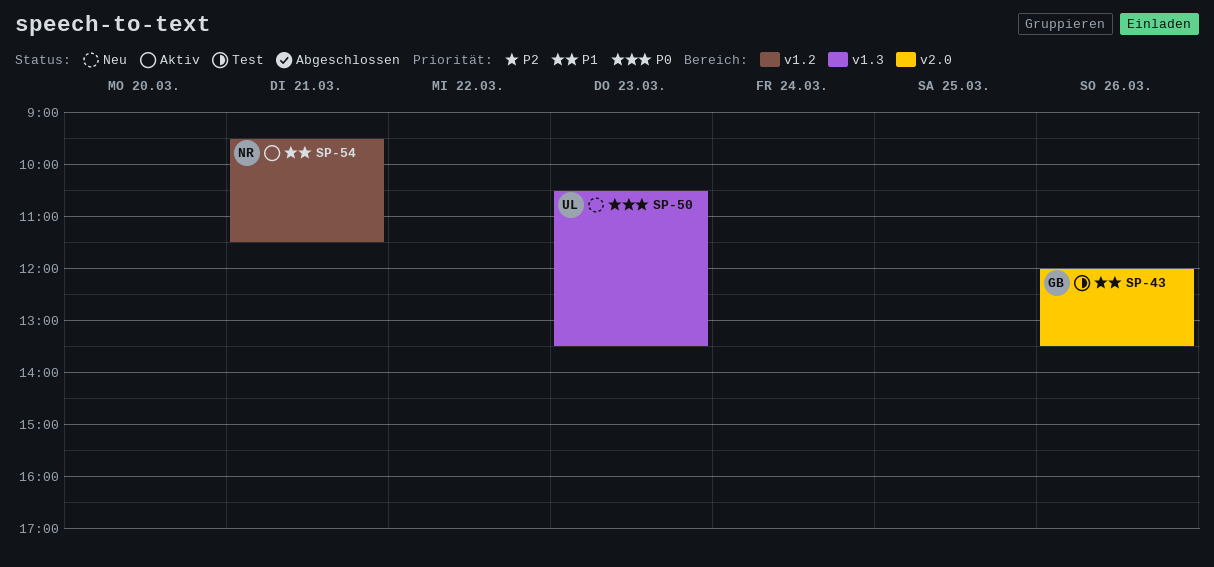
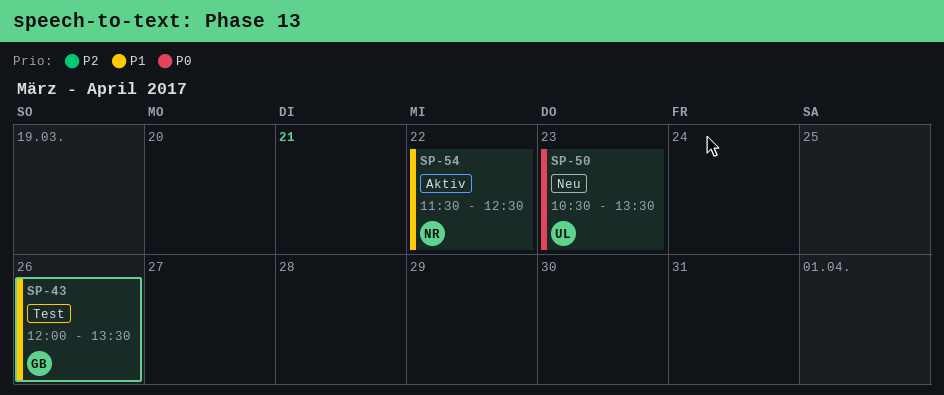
SP-54, day: Mar 21 -> Mar 22
SP-54, begins: 09:30 -> 11:30
SP-54, ends: 11:30 -> 12:30

